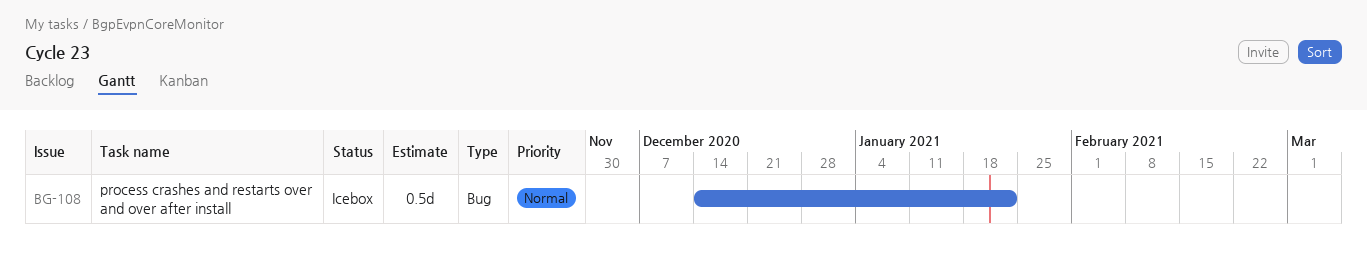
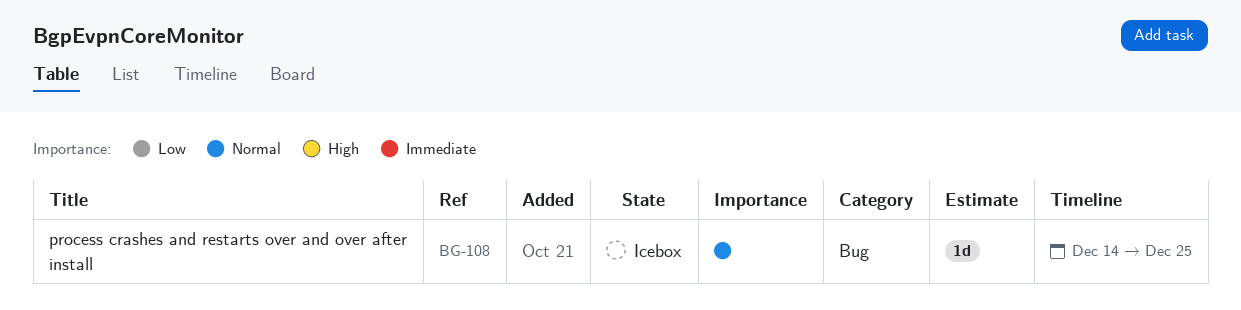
BG-108, estimate: 0.5d -> 1d
BG-108, due: Jan 22 -> Dec 25

